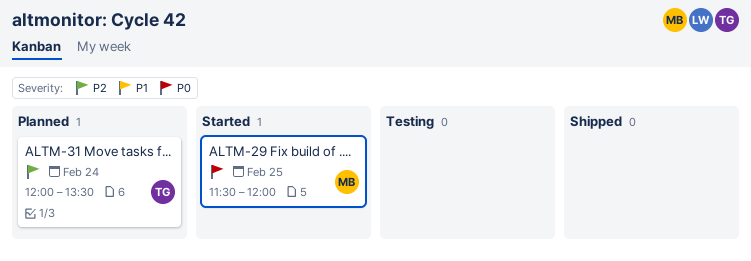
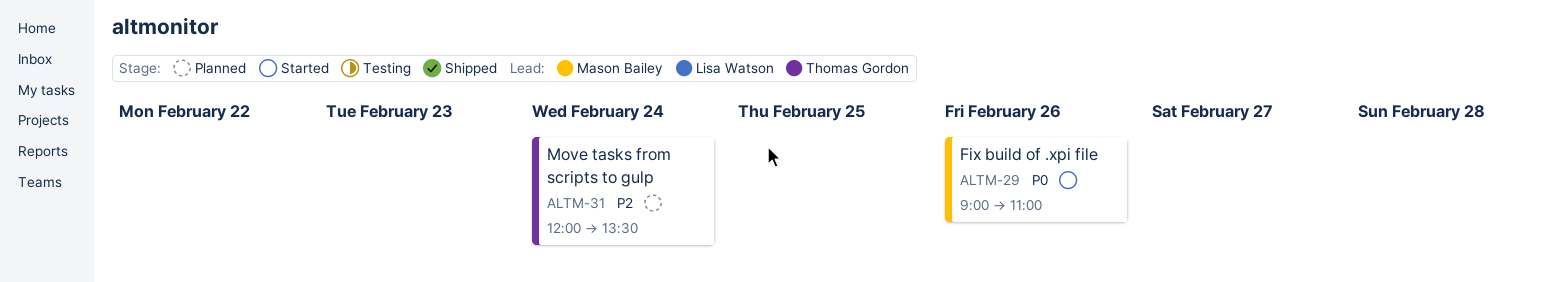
ALTM-29, day: Feb 25 -> Feb 26
ALTM-29, begins: 11:30 -> 09:00
ALTM-29, ends: 12:00 -> 11:00

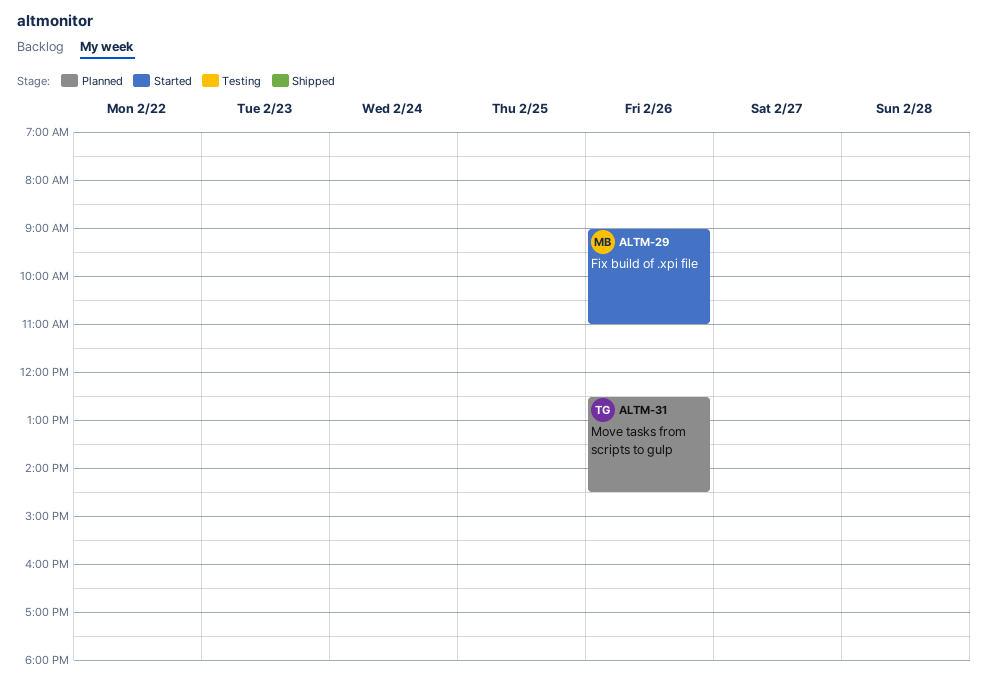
ALTM-31, day: Feb 24 -> Feb 26
ALTM-31, begins: 12:00 -> 12:30
ALTM-31, ends: 13:30 -> 14:30

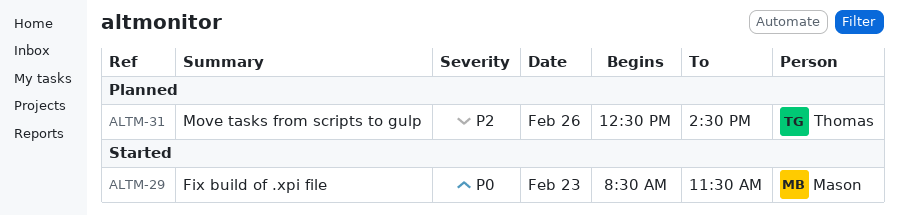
ALTM-29, day: Feb 26 -> Feb 23
ALTM-29, begins: 09:00 -> 08:30
ALTM-29, ends: 11:00 -> 11:30

